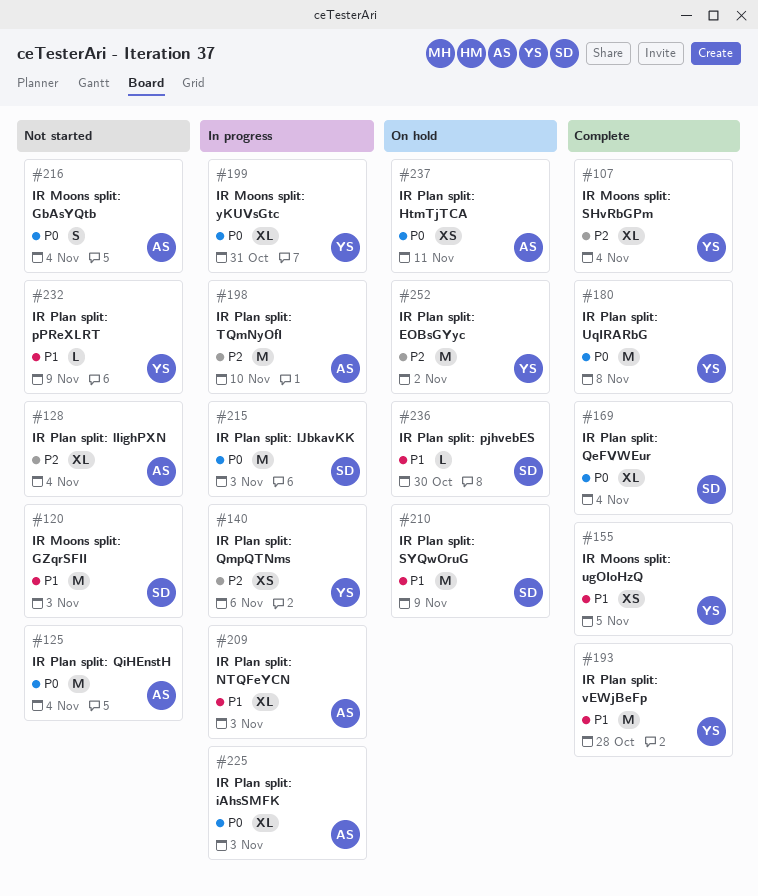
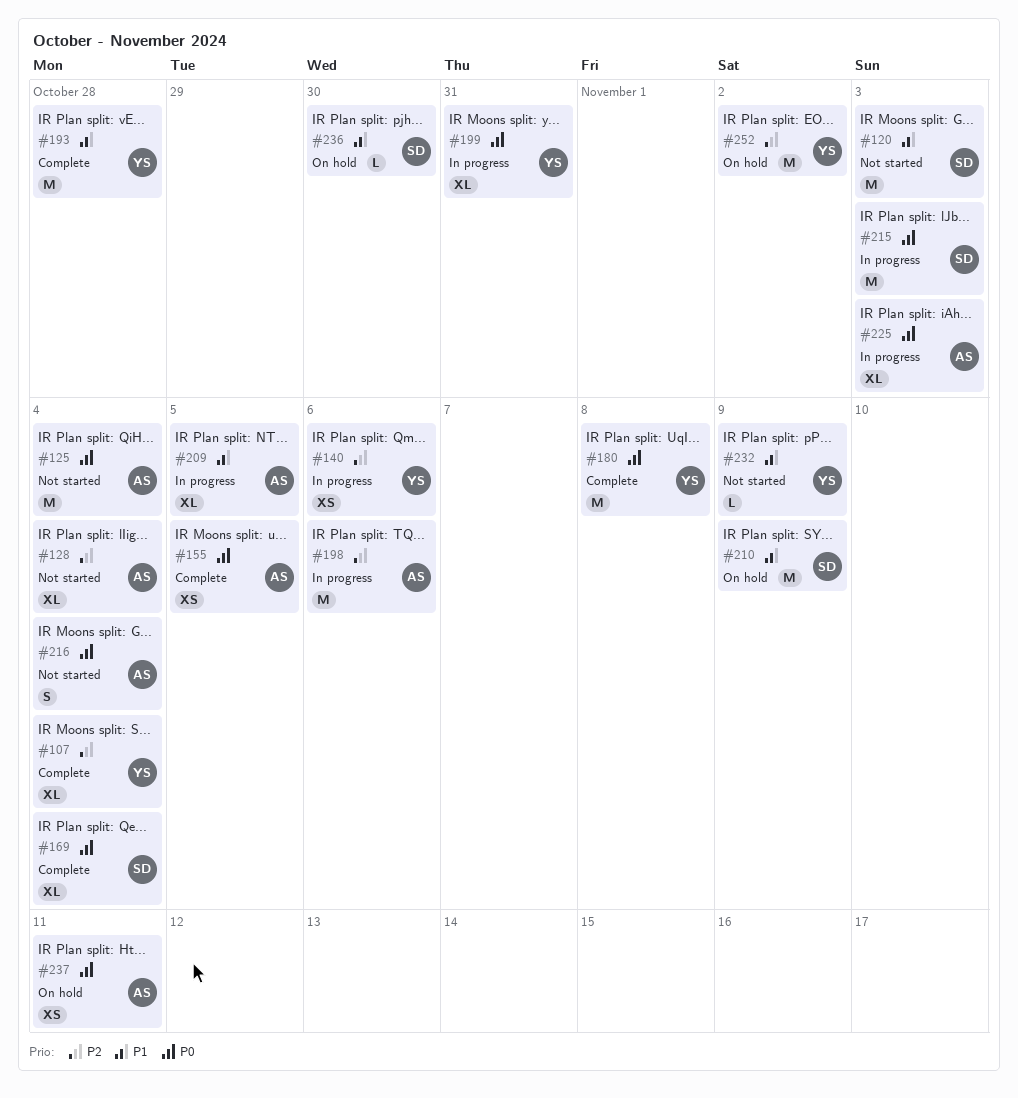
#155, owner: YS -> AS
#155, priority: P1 -> P0
#198, due: Nov 10 -> Nov 6
#209, due: Nov 3 -> Nov 5

